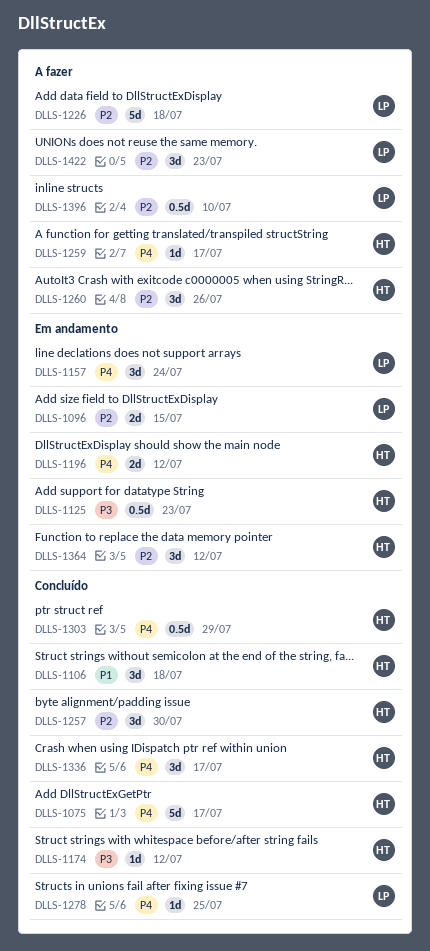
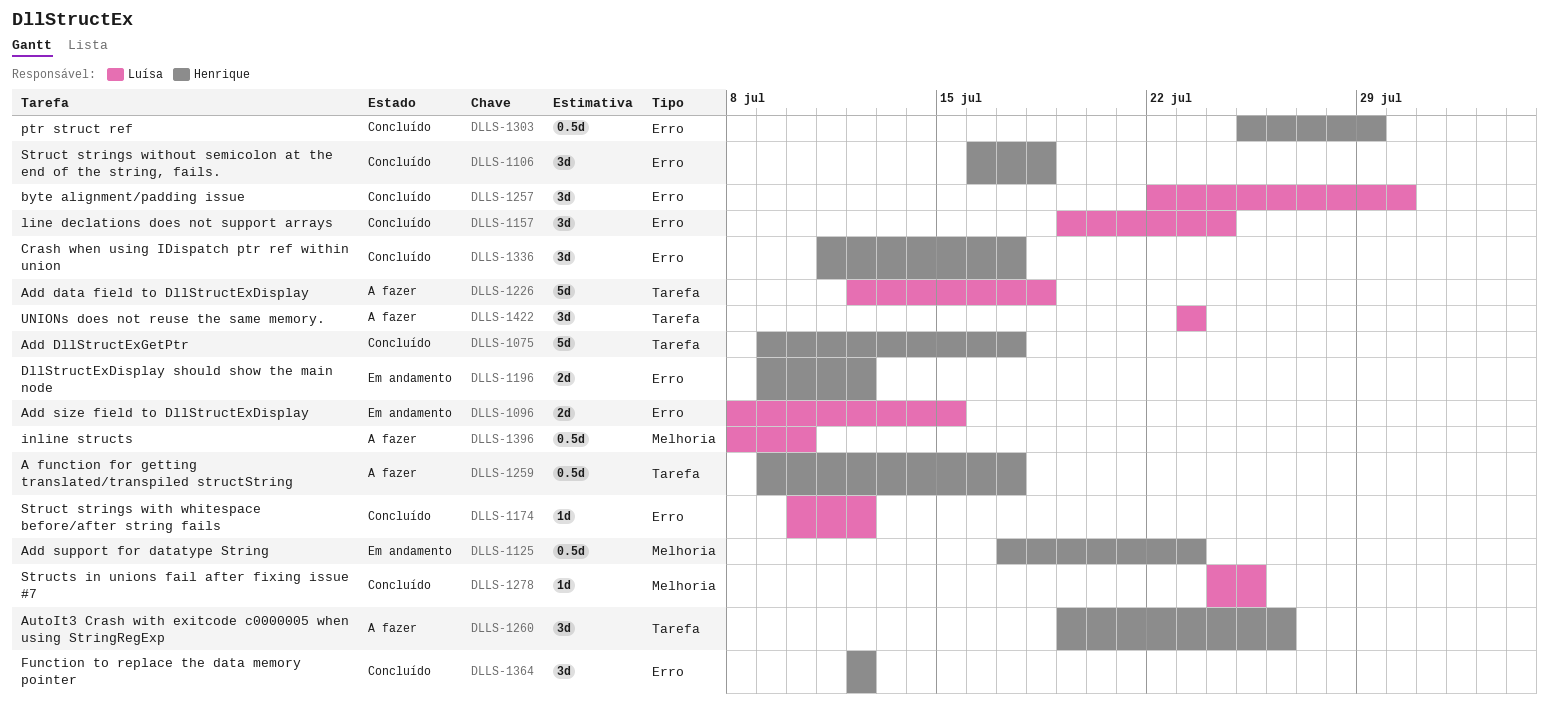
DLLS-1157, status: Em andamento -> Concluído
DLLS-1174, owner: Henrique -> Luísa
DLLS-1257, owner: Henrique -> Luísa
DLLS-1259, estimate: 1d -> 0.5d
DLLS-1364, status: Em andamento -> Concluído

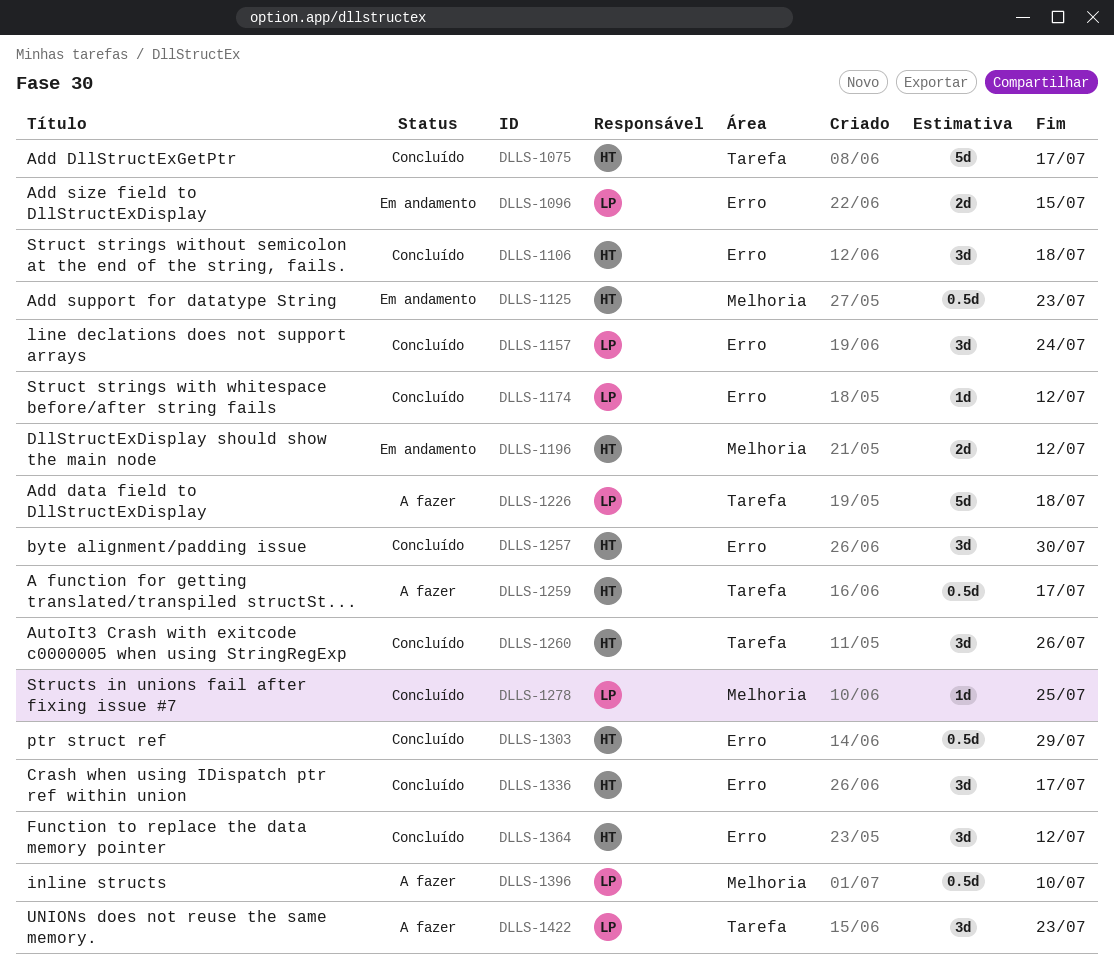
DLLS-1196, label: Erro -> Melhoria
DLLS-1257, owner: Luísa -> Henrique
DLLS-1260, status: A fazer -> Concluído

